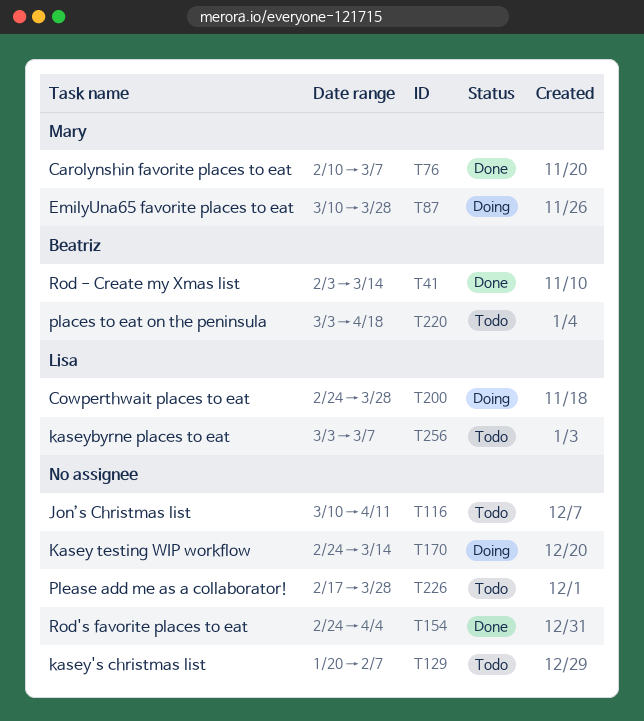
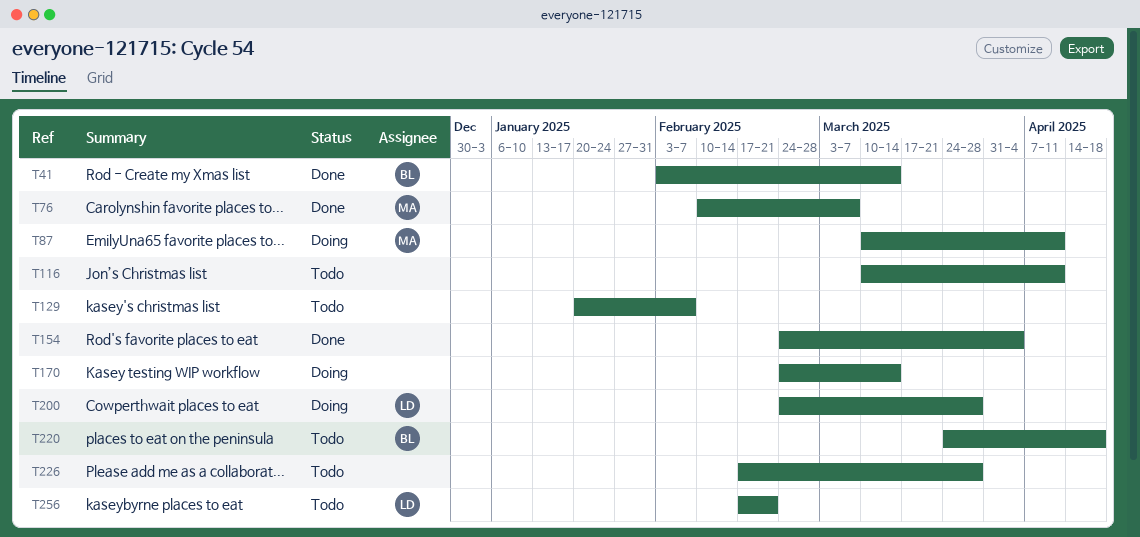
T87, due: Mar 28 -> Apr 11
T220, start: Mar 3 -> Mar 24
T256, start: Mar 3 -> Feb 17
T256, due: Mar 7 -> Feb 21

